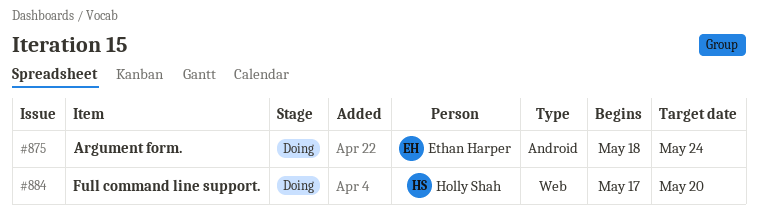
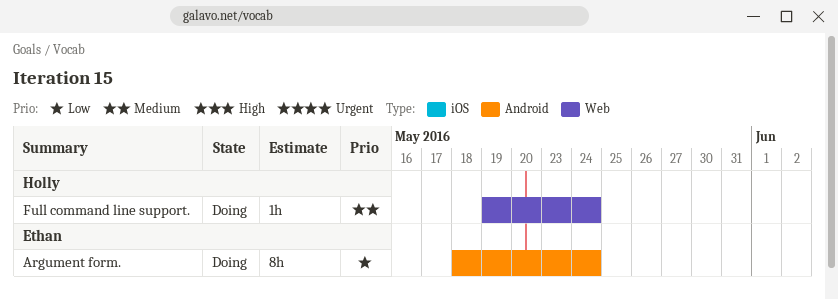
Full command line support., start: May 17 -> May 19
Full command line support., due: May 20 -> May 24

